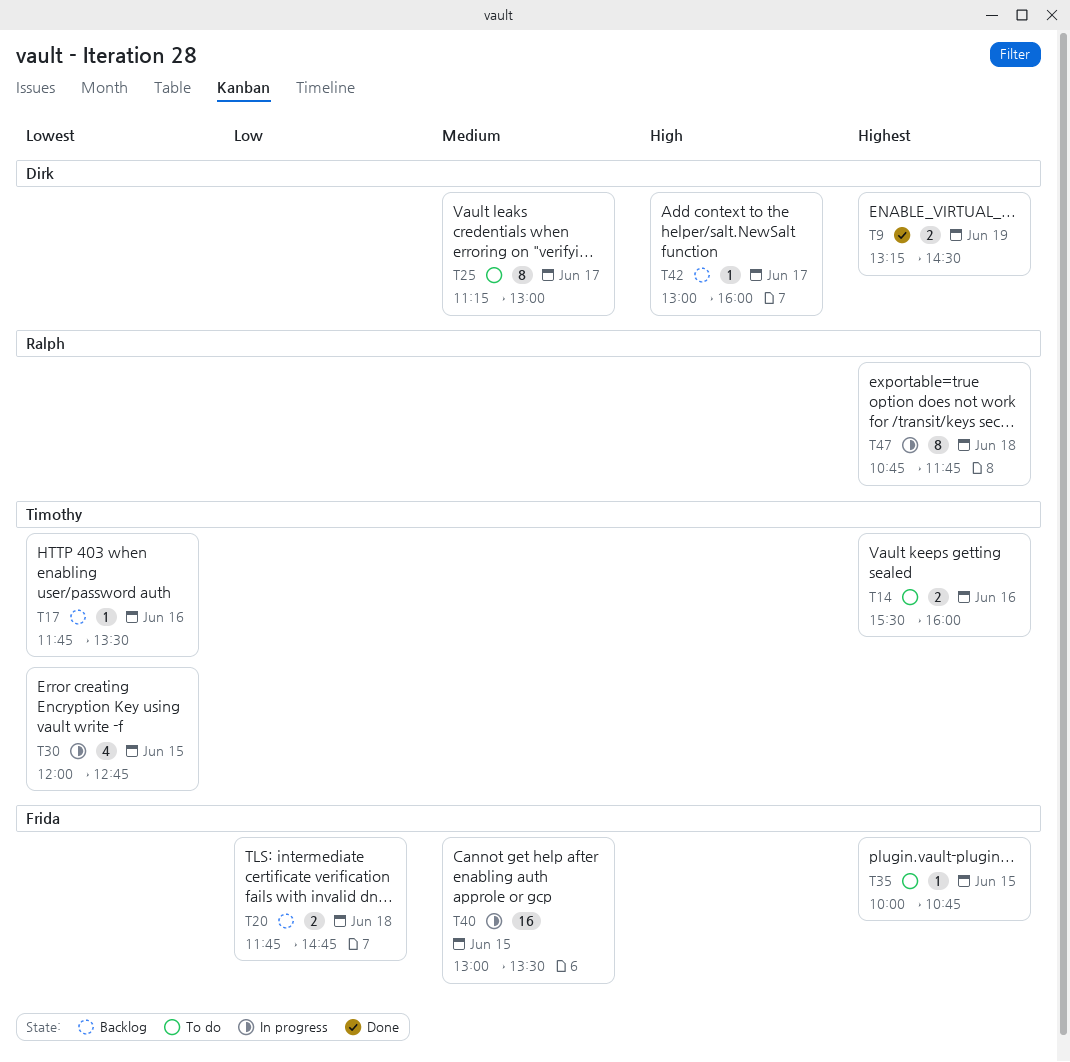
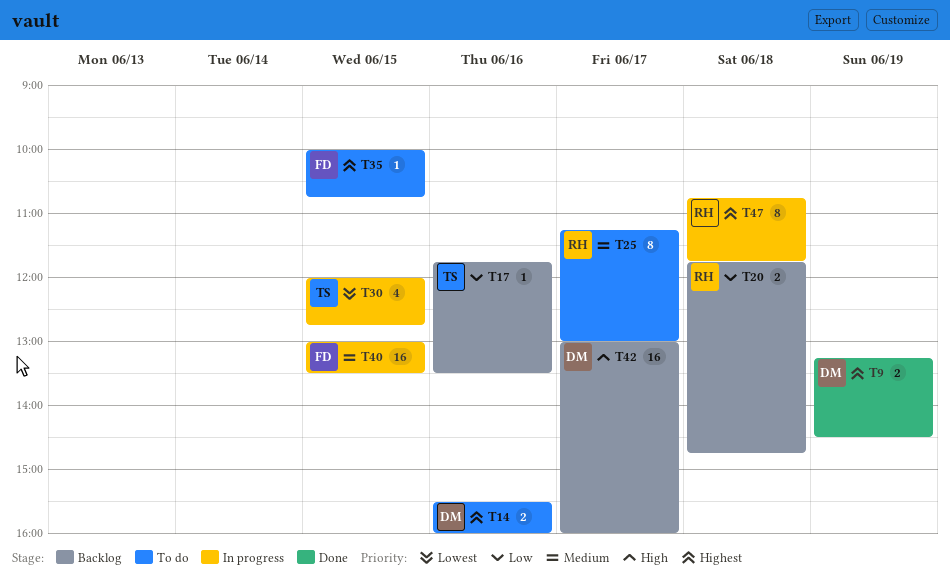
T14, owner: Timothy -> Dirk
T17, priority: Lowest -> Low
T20, owner: Frida -> Ralph
T25, owner: Dirk -> Ralph
T42, estimate: 1 -> 16

